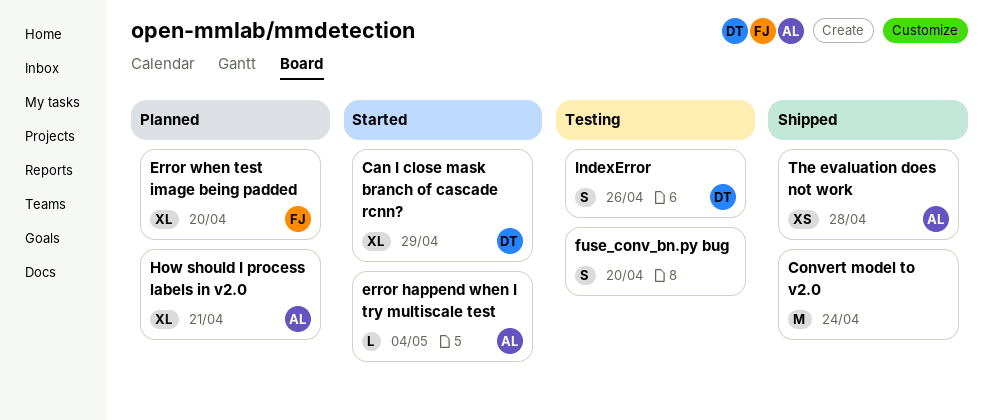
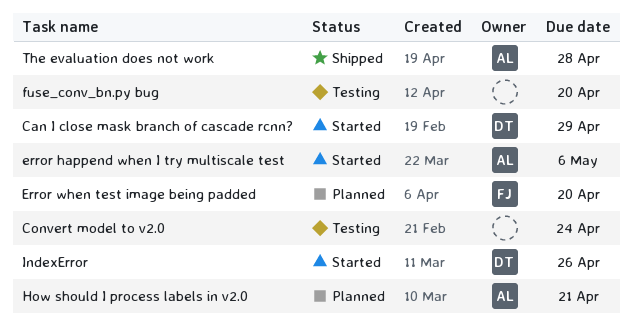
Convert model to v2.0, status: Shipped -> Testing
error happend when I try multiscale test, due: May 4 -> May 6
IndexError, status: Testing -> Started

